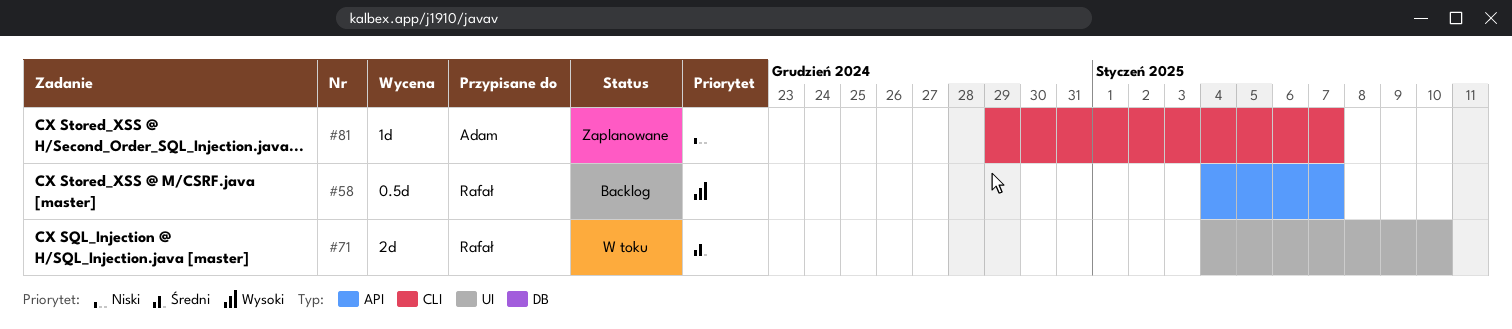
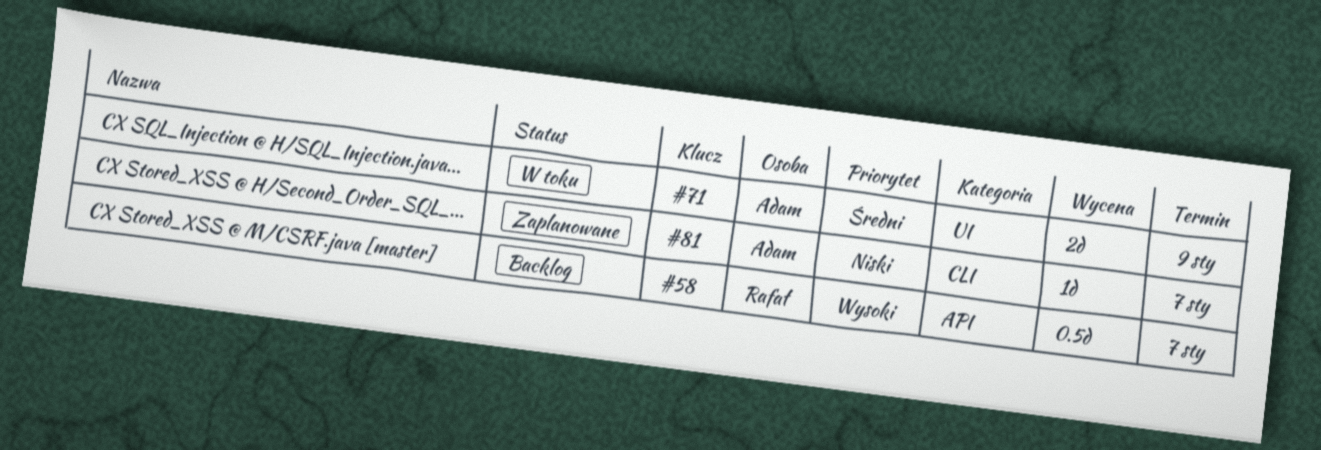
#71, owner: Rafał -> Adam
#71, due: Jan 10 -> Jan 9

